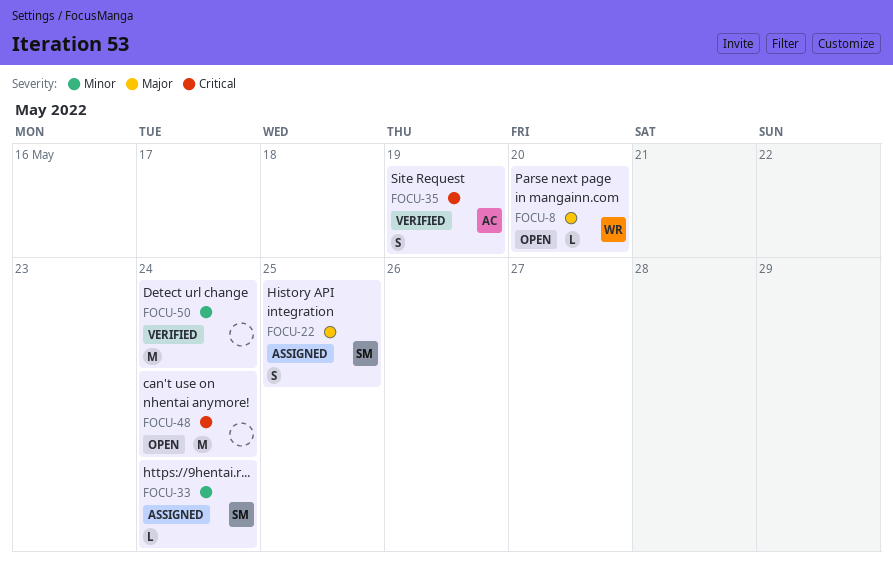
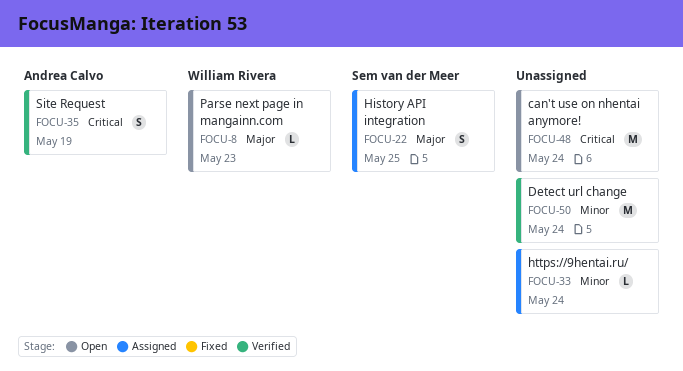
FOCU-8, due: May 20 -> May 23
FOCU-33, owner: Sem van der Meer -> none

